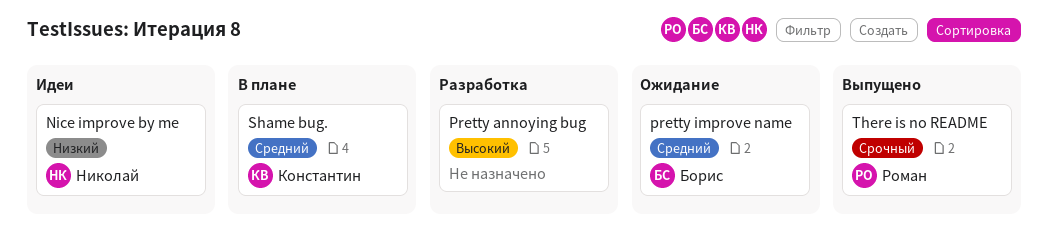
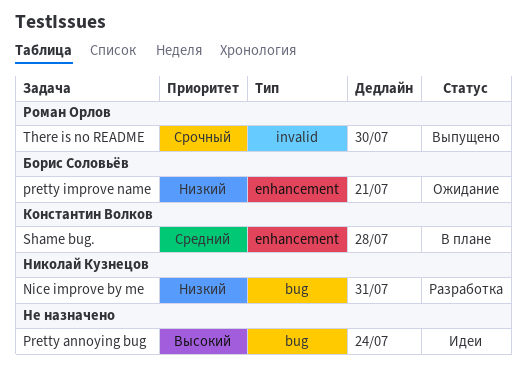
Nice improve by me, status: Идеи -> Разработка
Pretty annoying bug, status: Разработка -> Идеи
pretty improve name, priority: Средний -> Низкий

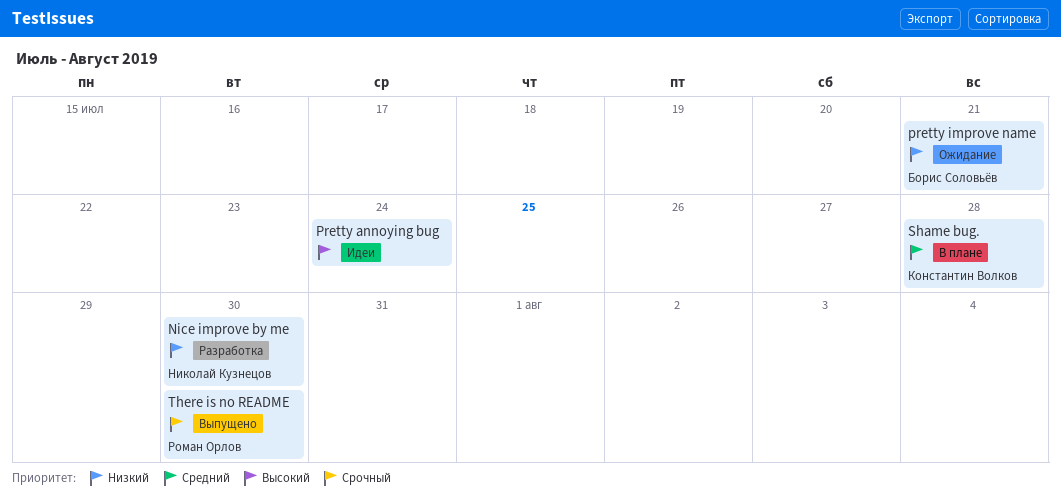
Nice improve by me, due: Jul 31 -> Jul 30

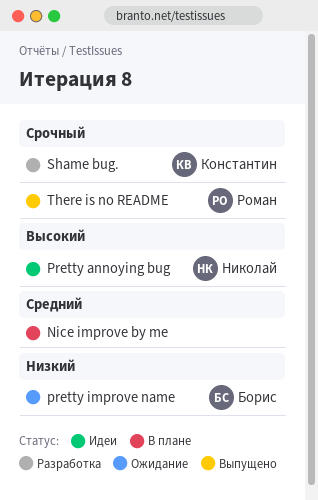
Nice improve by me, status: Разработка -> В плане
Nice improve by me, owner: Николай Кузнецов -> none
Nice improve by me, priority: Низкий -> Средний
Pretty annoying bug, owner: none -> Николай Кузнецов
Shame bug., status: В плане -> Разработка
Shame bug., priority: Средний -> Срочный

